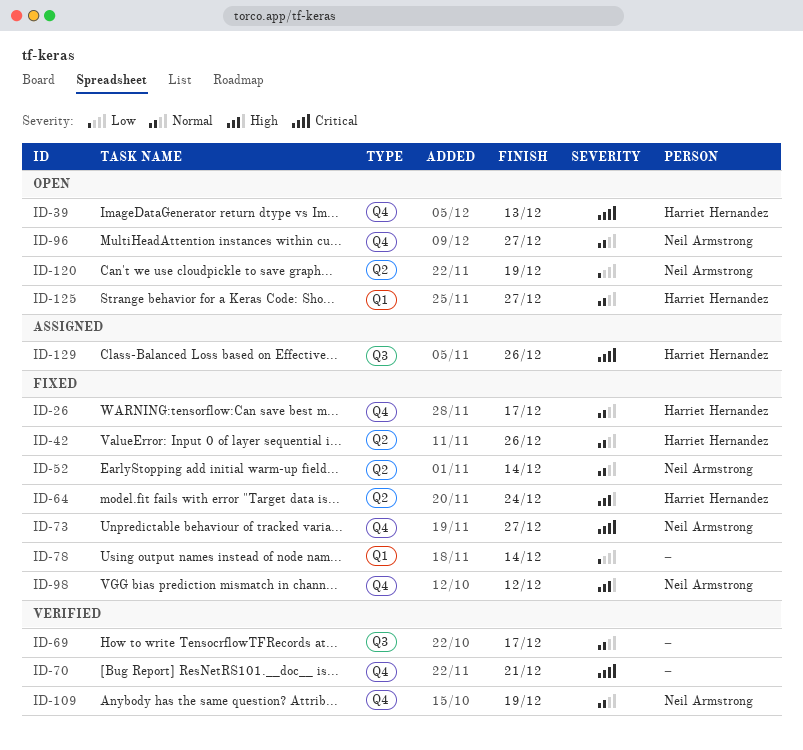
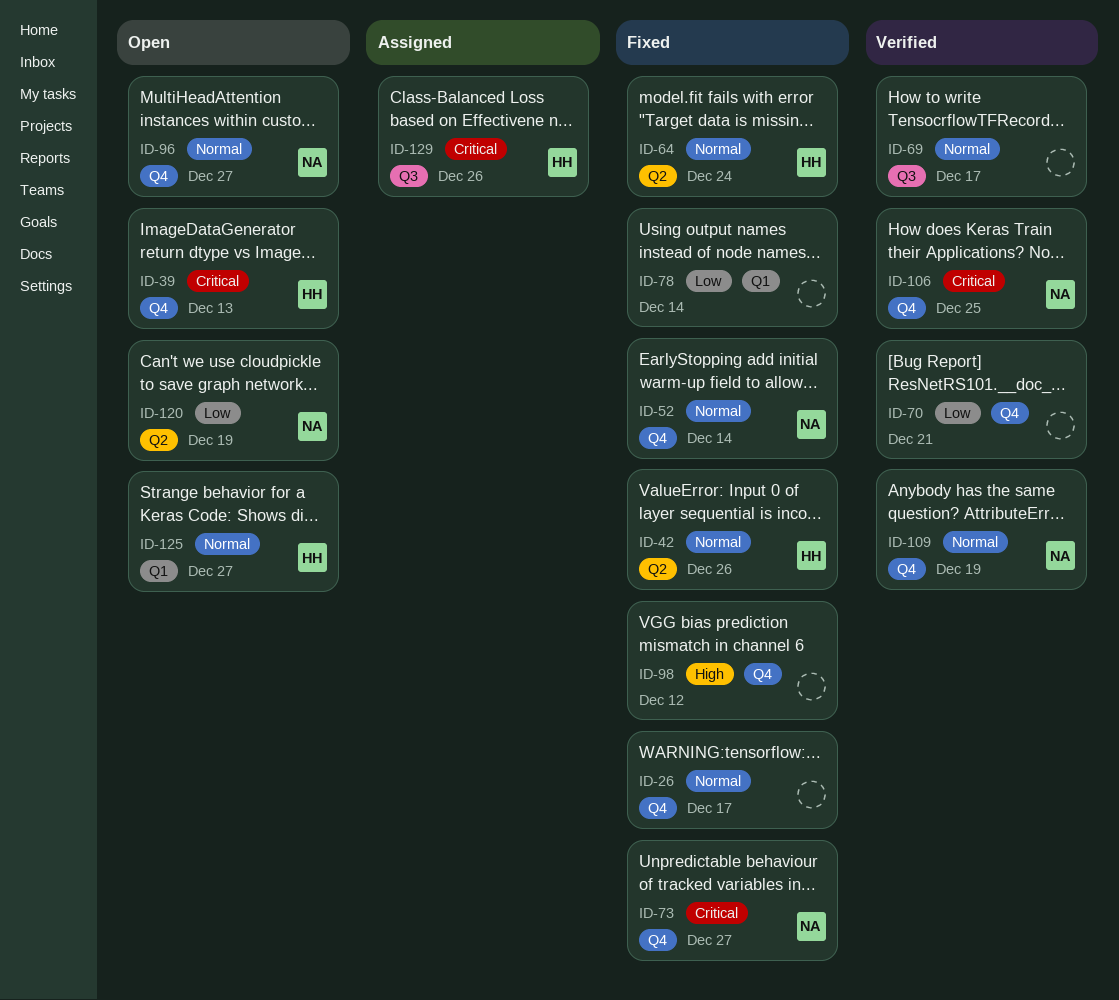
ID-26, owner: Harriet Hernandez -> none
ID-52, label: Q2 -> Q4
ID-64, priority: High -> Normal
ID-70, priority: Critical -> Low
ID-98, owner: Neil Armstrong -> none
ID-106: none -> present

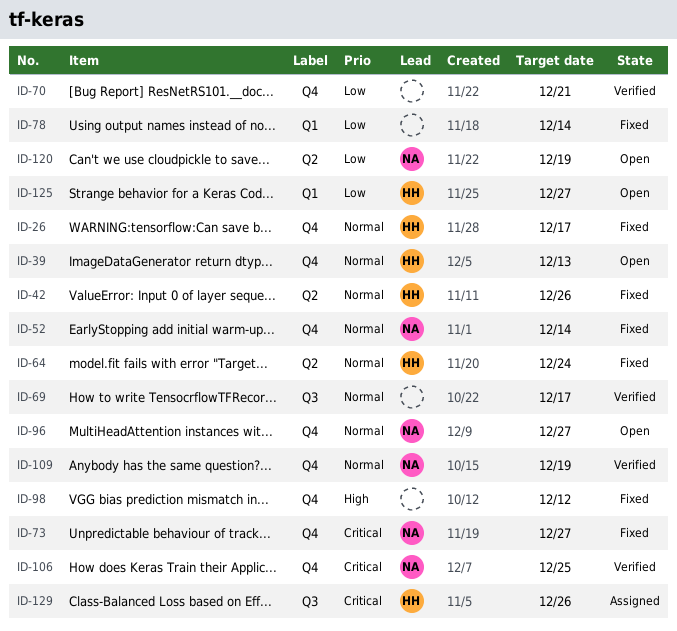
ID-26, owner: none -> HH
ID-39, priority: Critical -> Normal
ID-125, priority: Normal -> Low

